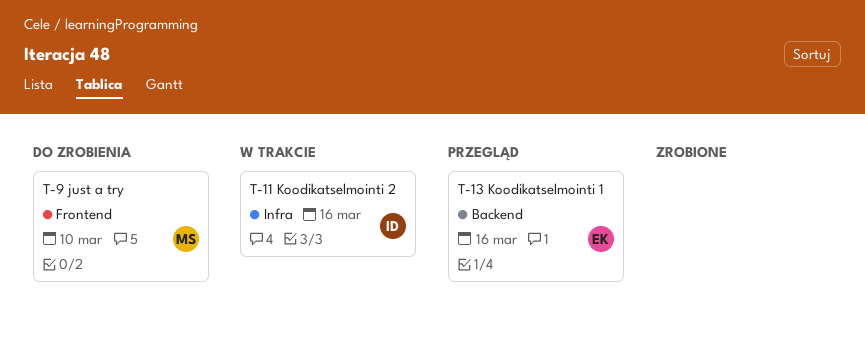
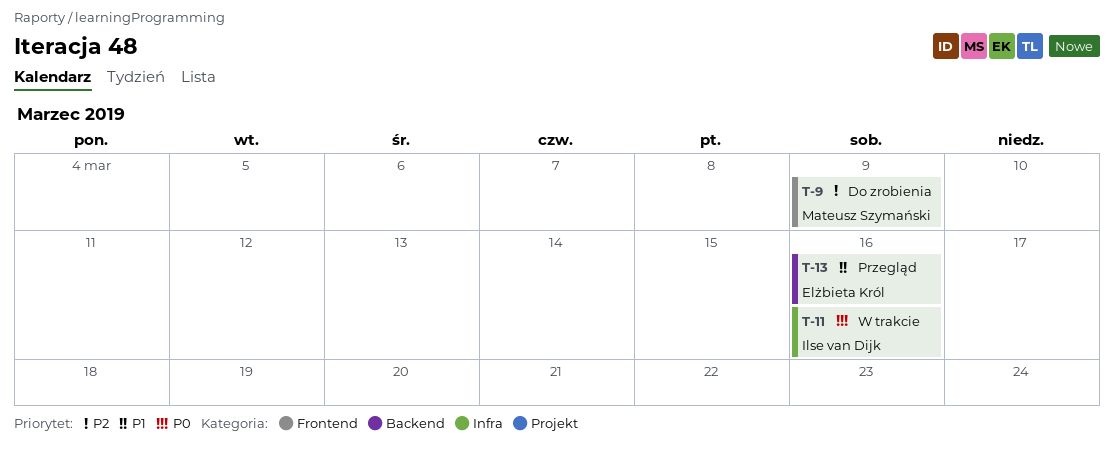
T-9, due: Mar 10 -> Mar 9

